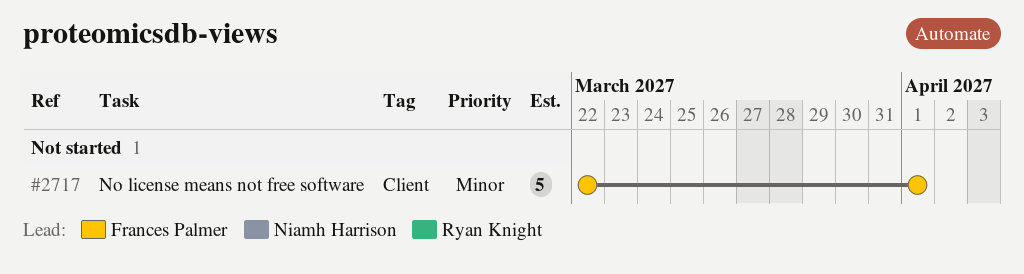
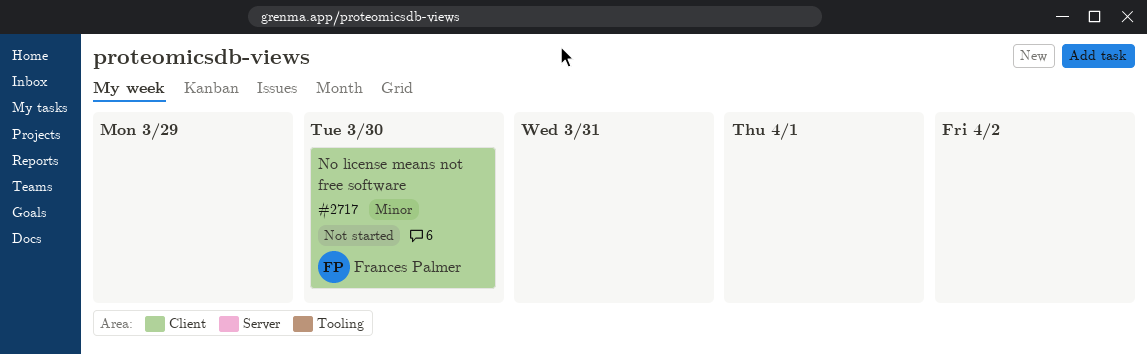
#2717, due: Apr 1 -> Mar 30

